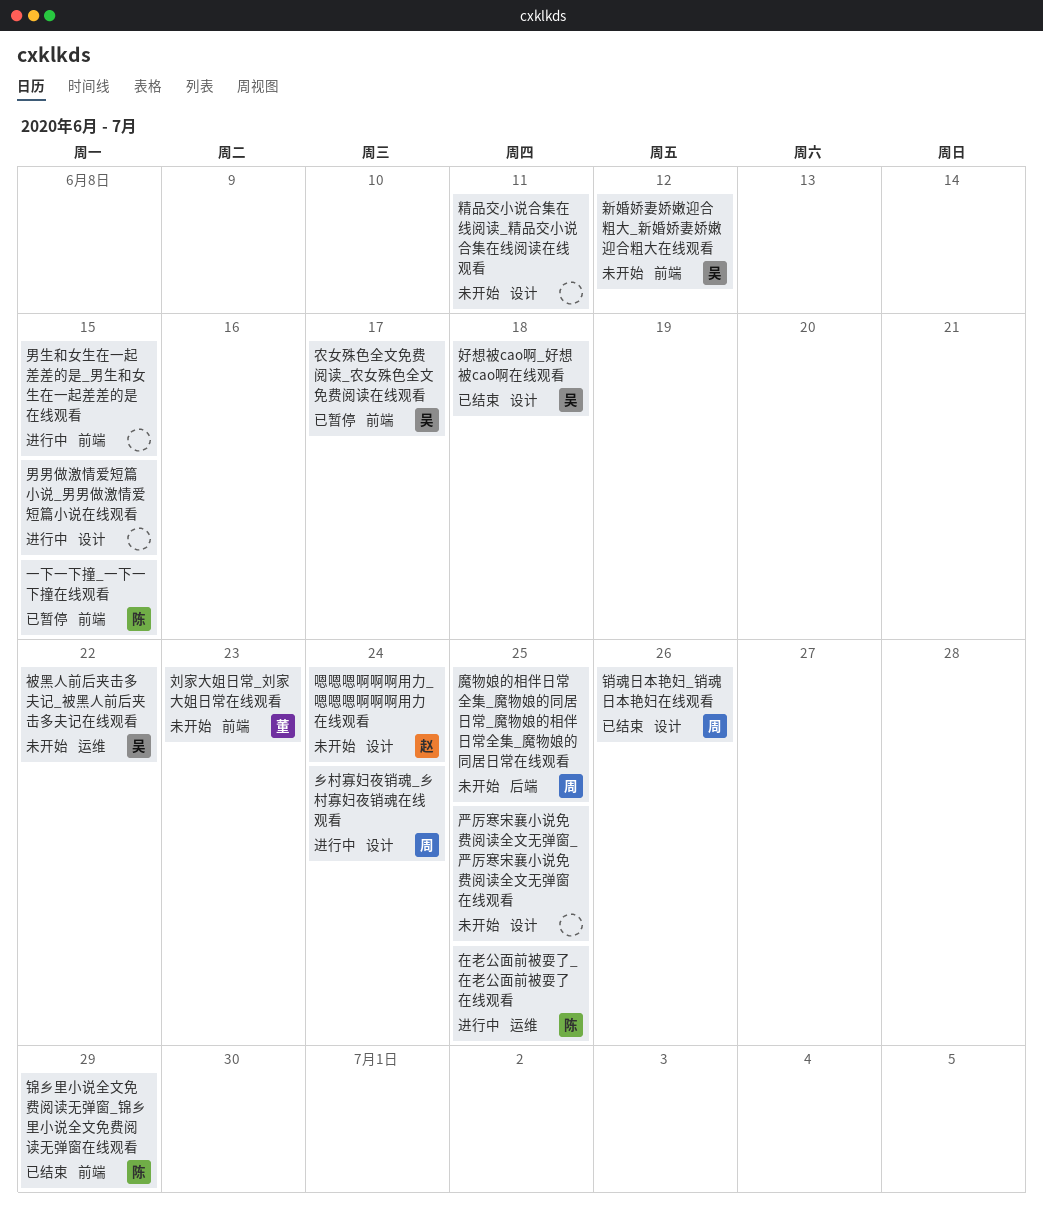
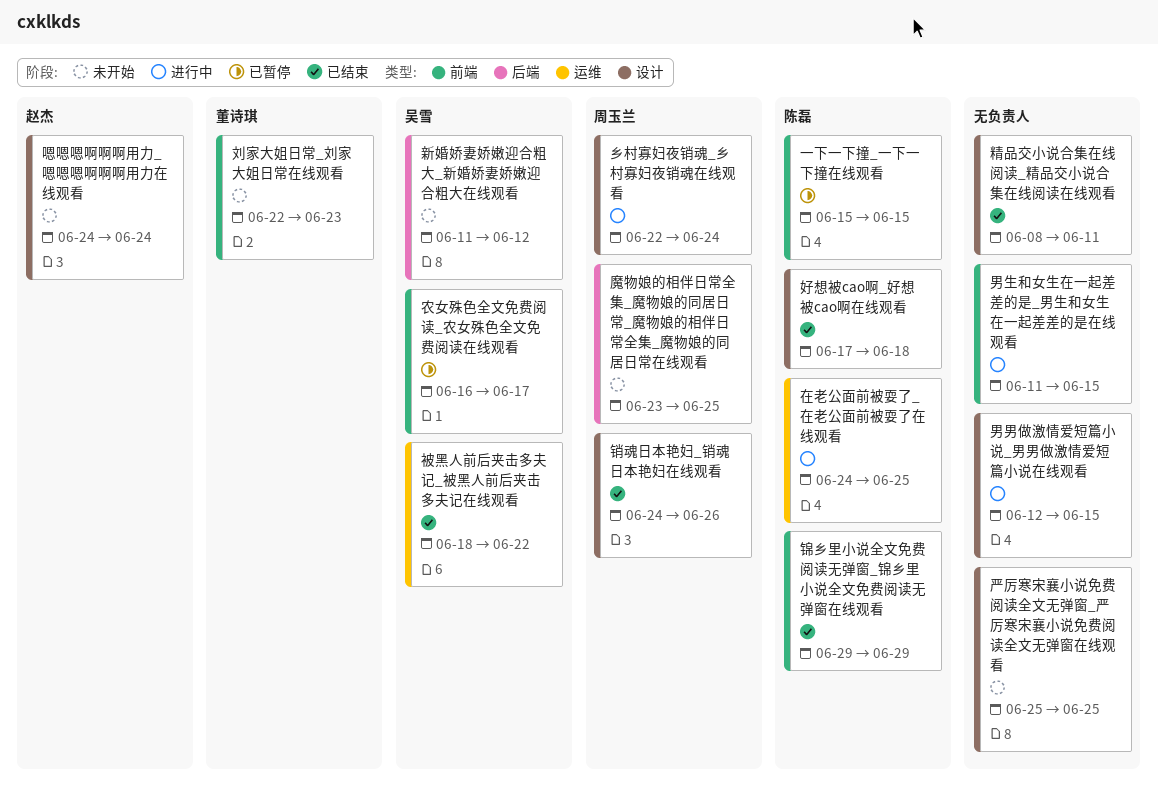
好想被cao啊_好想被cao啊在线观看, owner: 吴雪 -> 陈磊
新婚娇妻娇嫩迎合粗大_新婚娇妻娇嫩迎合粗大在线观看, label: 前端 -> 后端
精品交小说合集在线阅读_精品交小说合集在线阅读在线观看, status: 未开始 -> 已结束
被黑人前后夹击多夫记_被黑人前后夹击多夫记在线观看, status: 未开始 -> 已结束

